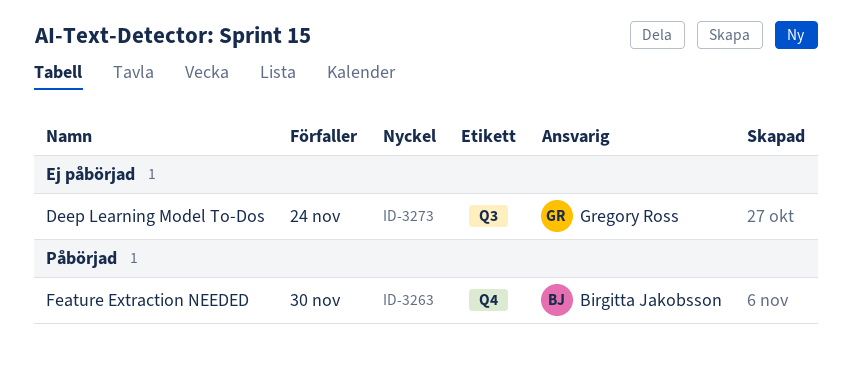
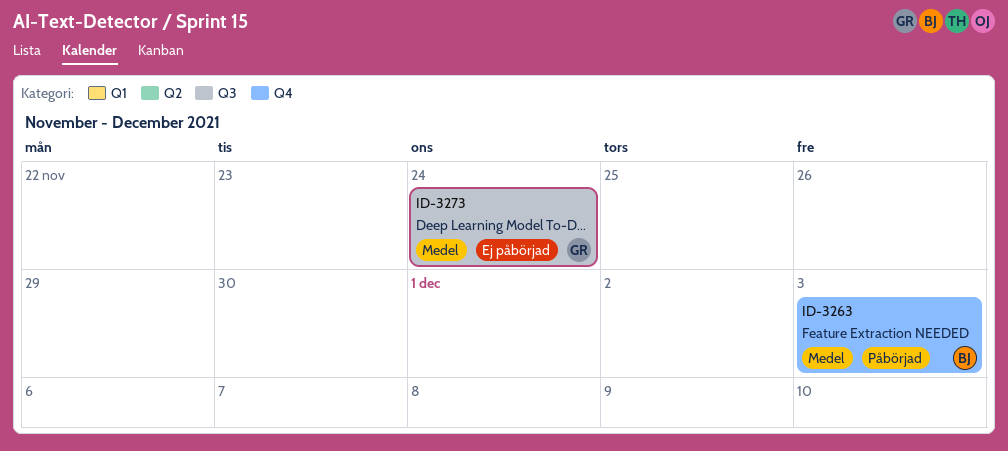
ID-3263, due: Nov 30 -> Dec 3

